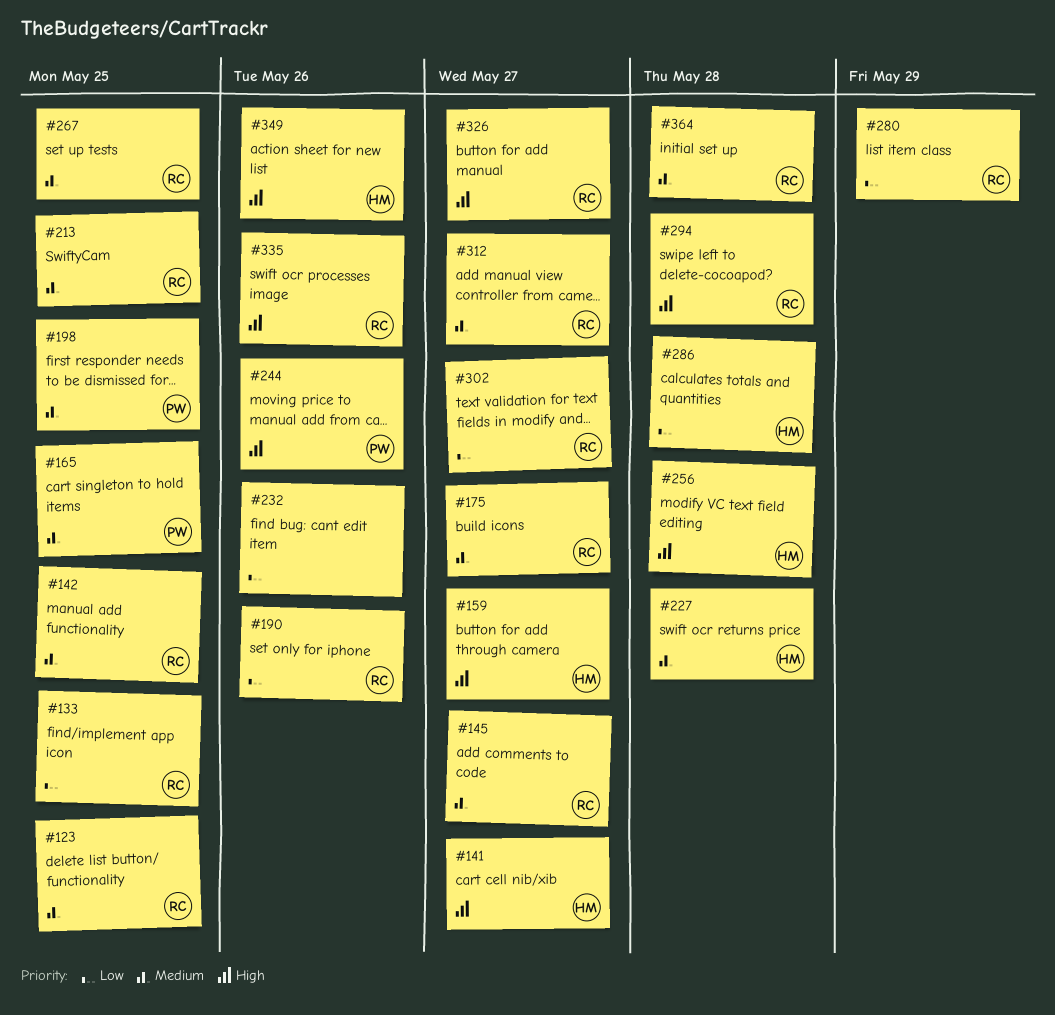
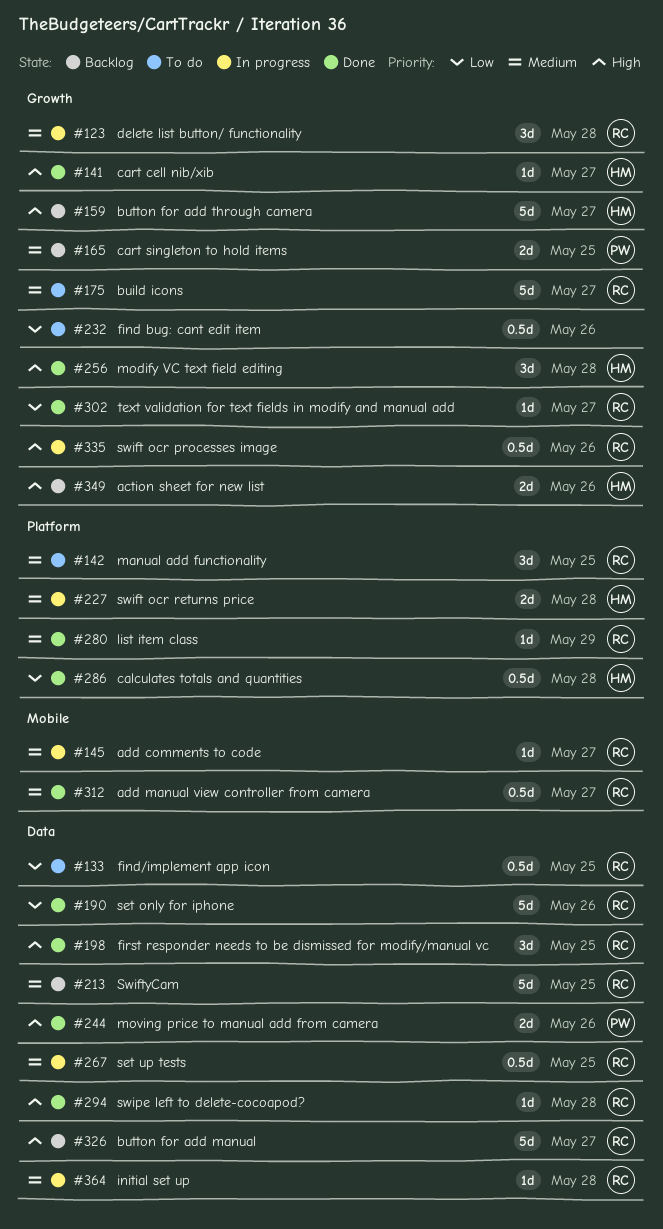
#123, due: May 25 -> May 28
#198, owner: PW -> RC
#198, priority: Medium -> High
#280, priority: Low -> Medium

